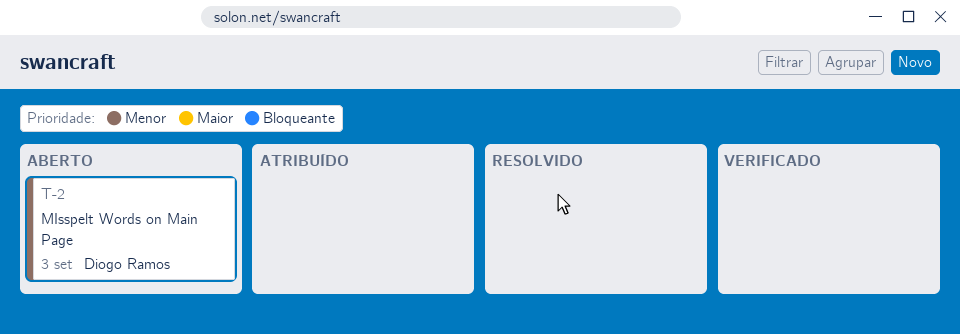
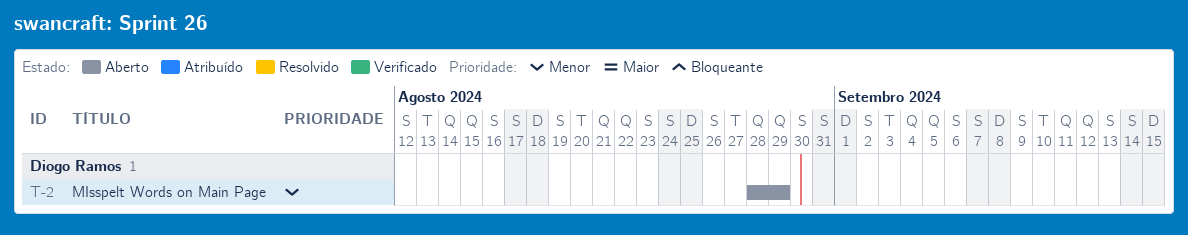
T-2, due: Sep 3 -> Aug 29

